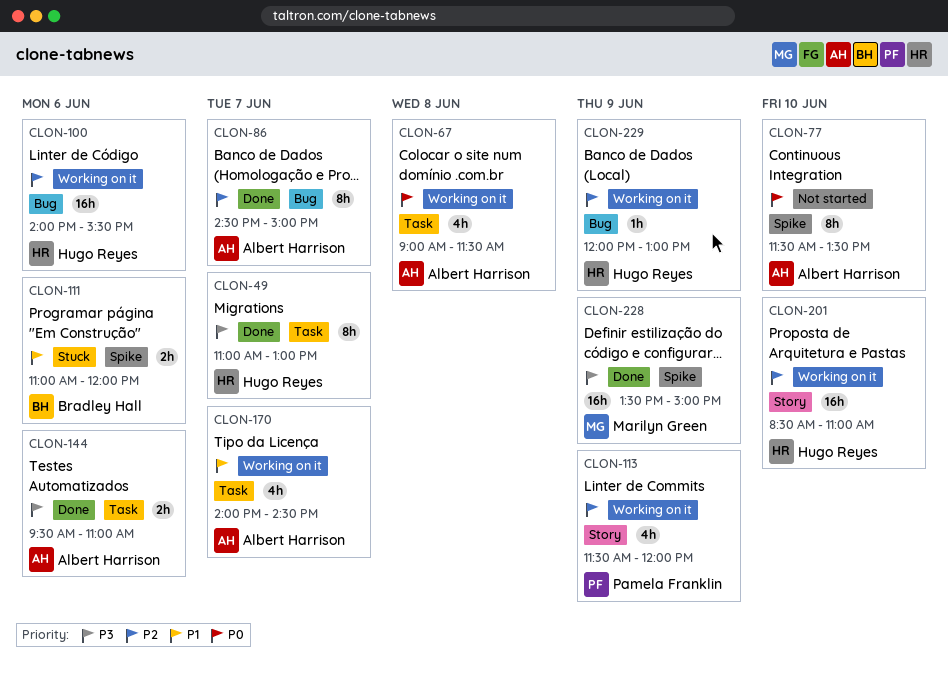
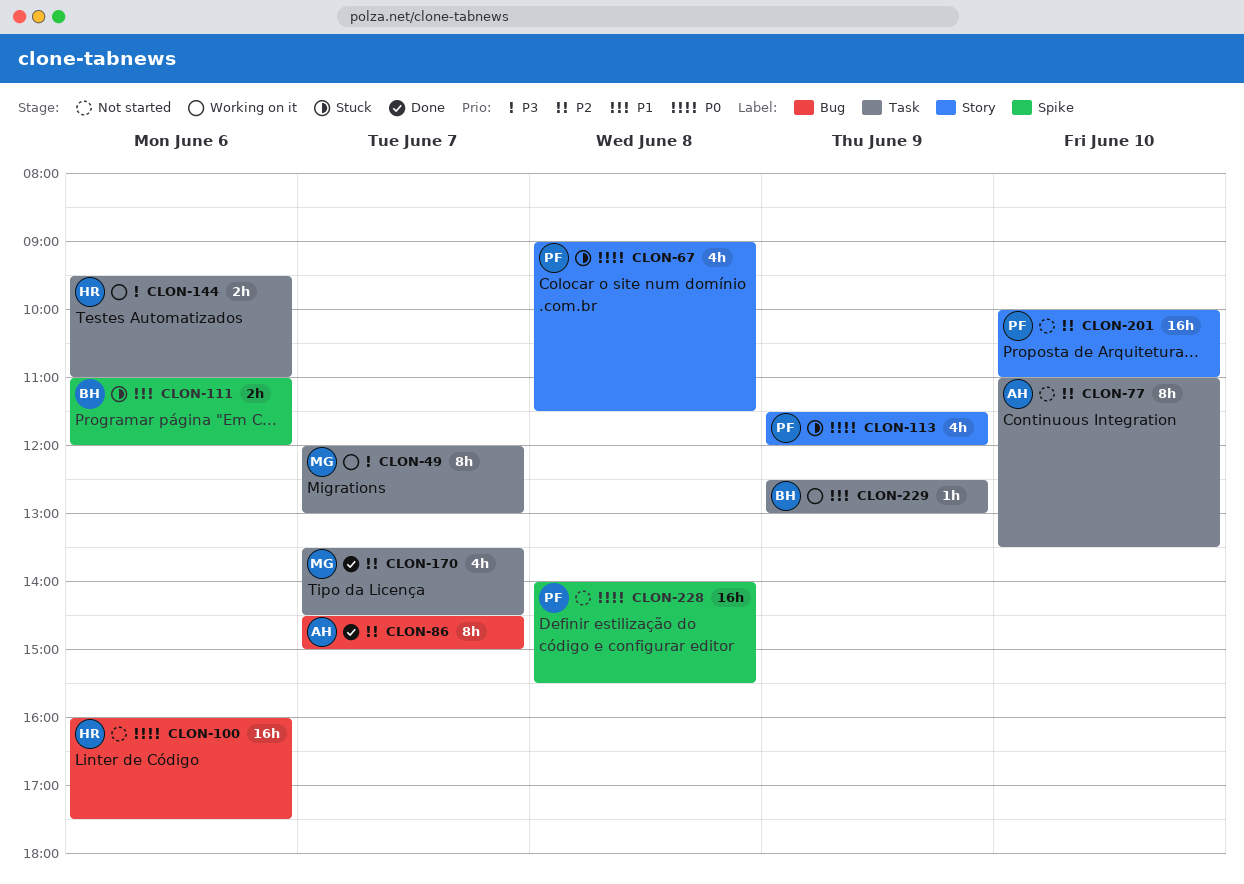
CLON-49, status: Done -> Working on it
CLON-49, owner: Hugo Reyes -> Marilyn Green
CLON-49, begins: 11:00 -> 12:00
CLON-67, status: Working on it -> Stuck
CLON-67, owner: Albert Harrison -> Pamela Franklin
CLON-67, label: Task -> Story
CLON-77, priority: P0 -> P2
CLON-77, label: Spike -> Task
CLON-77, begins: 11:30 -> 11:00
CLON-100, status: Working on it -> Not started
CLON-100, priority: P2 -> P0
CLON-100, begins: 14:00 -> 16:00
CLON-100, ends: 15:30 -> 17:30
CLON-113, status: Working on it -> Stuck
CLON-113, priority: P2 -> P0
CLON-144, status: Done -> Working on it
CLON-144, owner: Albert Harrison -> Hugo Reyes
CLON-170, status: Working on it -> Done
CLON-170, owner: Albert Harrison -> Marilyn Green
CLON-170, priority: P1 -> P2
CLON-170, begins: 14:00 -> 13:30
CLON-201, status: Working on it -> Not started
CLON-201, owner: Hugo Reyes -> Pamela Franklin
CLON-201, begins: 08:30 -> 10:00
CLON-228, status: Done -> Not started
CLON-228, owner: Marilyn Green -> Pamela Franklin
CLON-228, priority: P3 -> P0
CLON-228, day: Jun 9 -> Jun 8
CLON-228, begins: 13:30 -> 14:00
CLON-228, ends: 15:00 -> 15:30
CLON-229, owner: Hugo Reyes -> Bradley Hall
CLON-229, priority: P2 -> P1
CLON-229, label: Bug -> Task
CLON-229, begins: 12:00 -> 12:30

